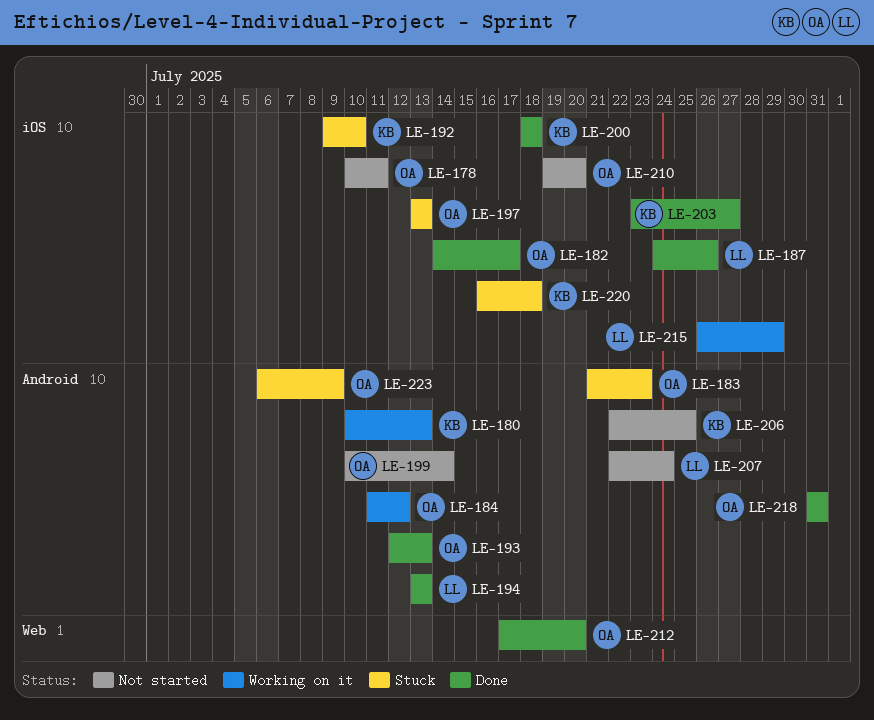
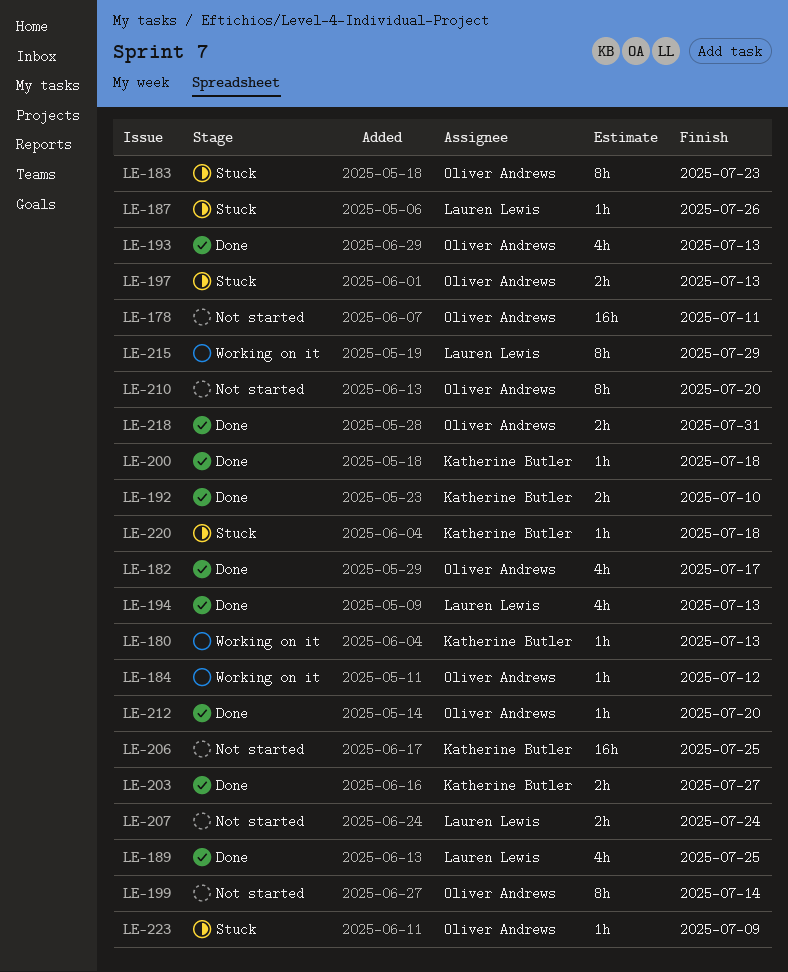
LE-187, status: Done -> Stuck
LE-189: none -> present
LE-192, status: Stuck -> Done

